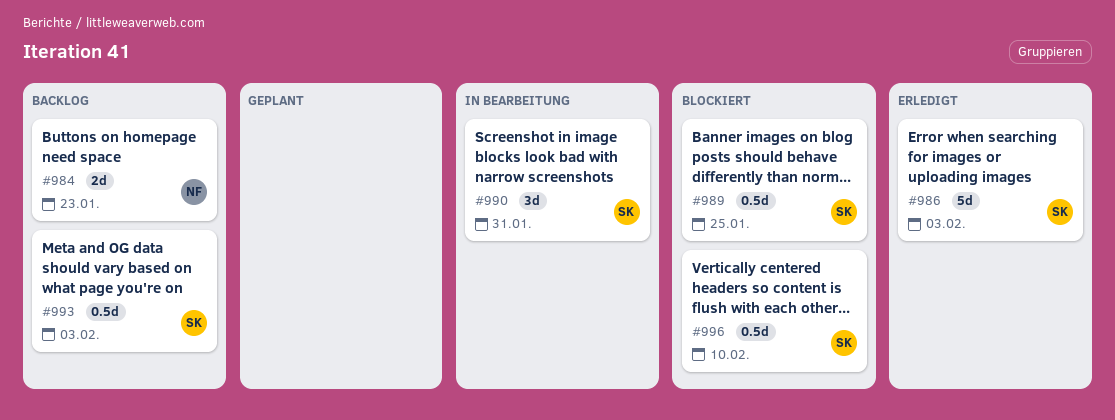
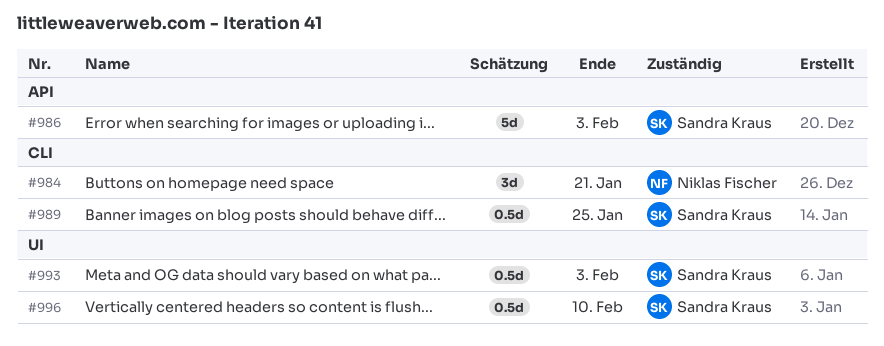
#984, estimate: 2d -> 3d
#984, due: Jan 23 -> Jan 21
#990: present -> none

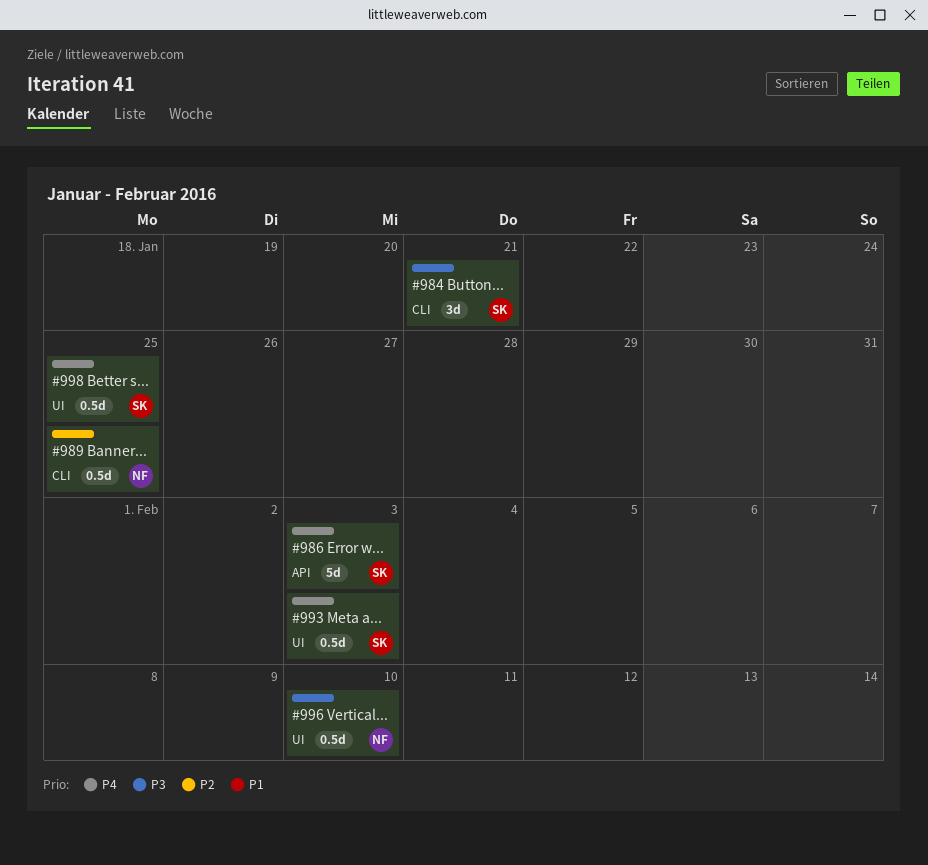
#984, owner: Niklas Fischer -> Sandra Kraus
#989, owner: Sandra Kraus -> Niklas Fischer
#996, owner: Sandra Kraus -> Niklas Fischer
#998: none -> present

